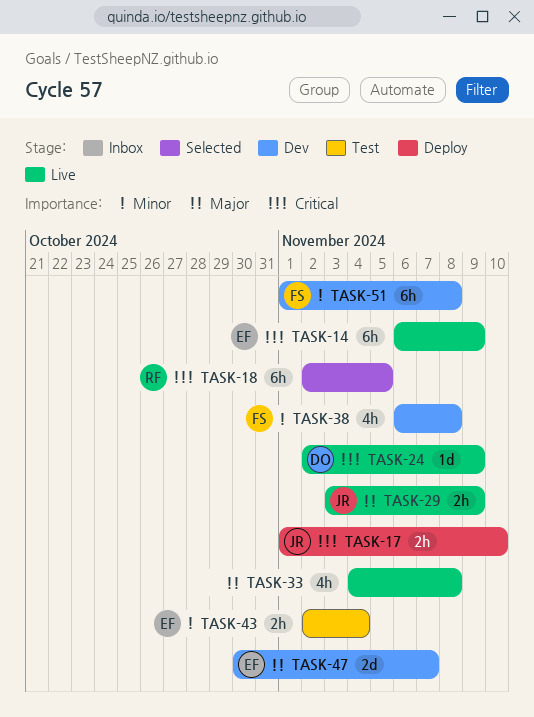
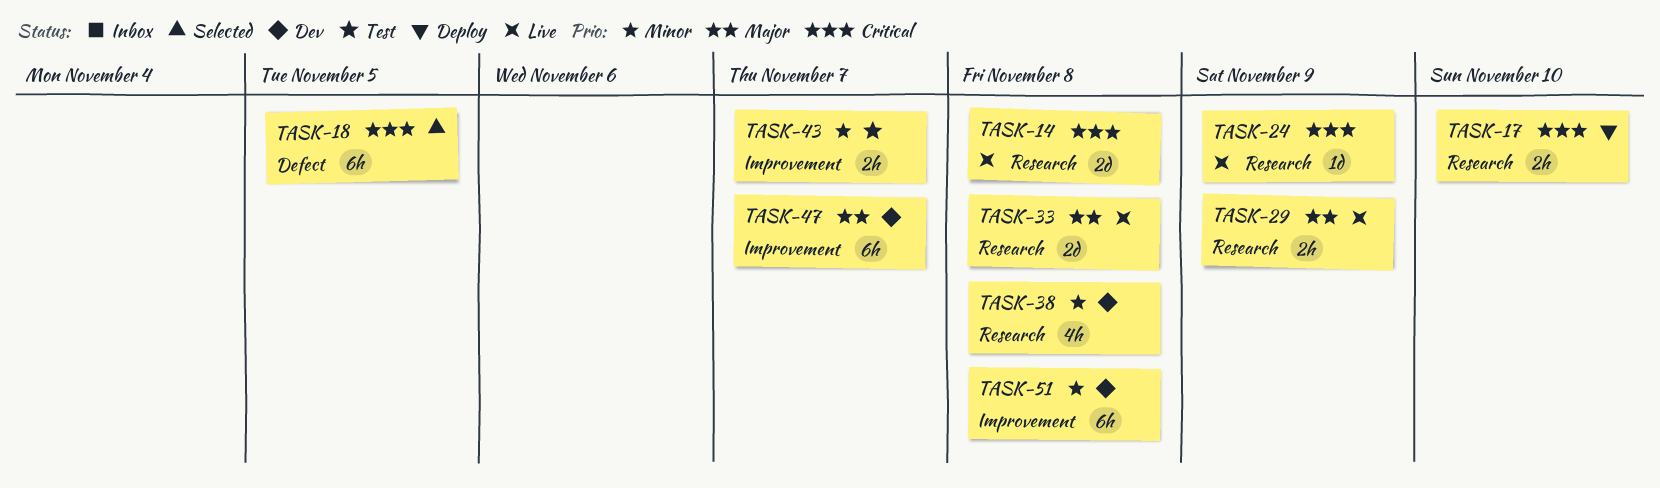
TASK-14, estimate: 6h -> 2d
TASK-14, due: Nov 9 -> Nov 8
TASK-33, estimate: 4h -> 2d
TASK-43, due: Nov 4 -> Nov 7
TASK-47, estimate: 2d -> 6h

